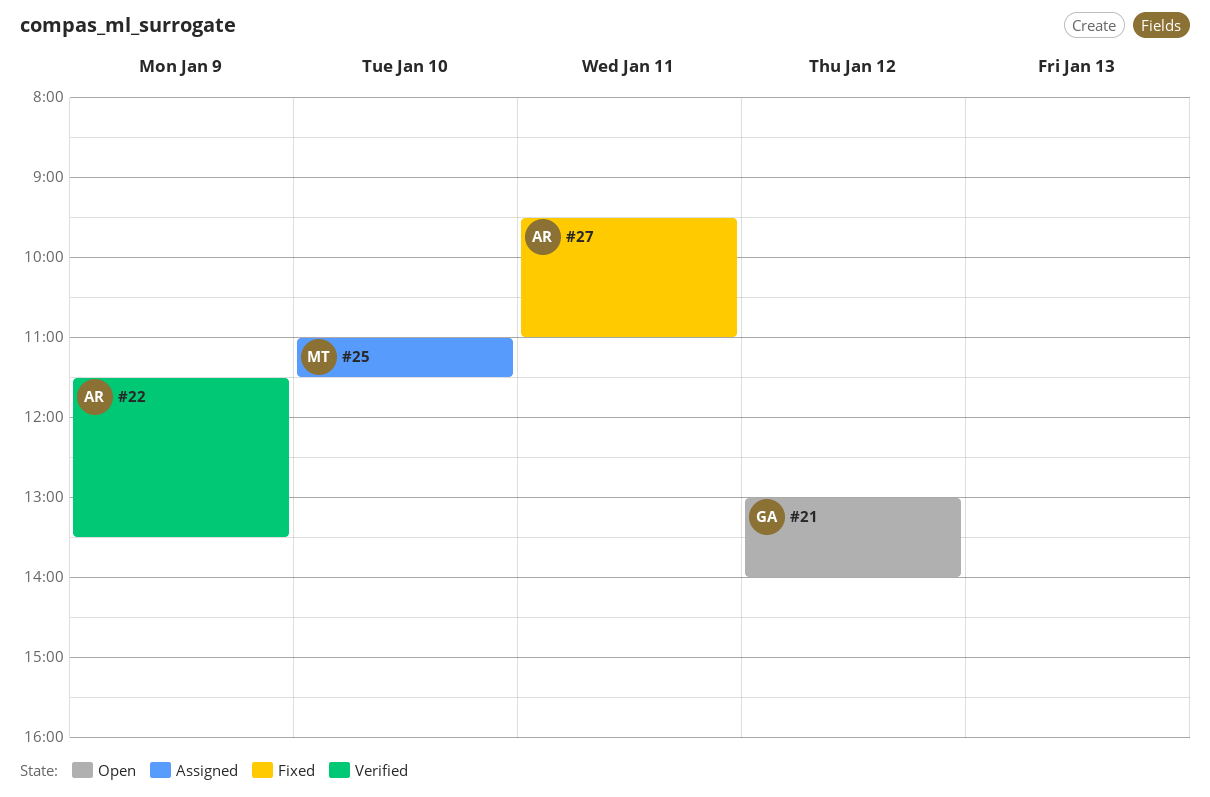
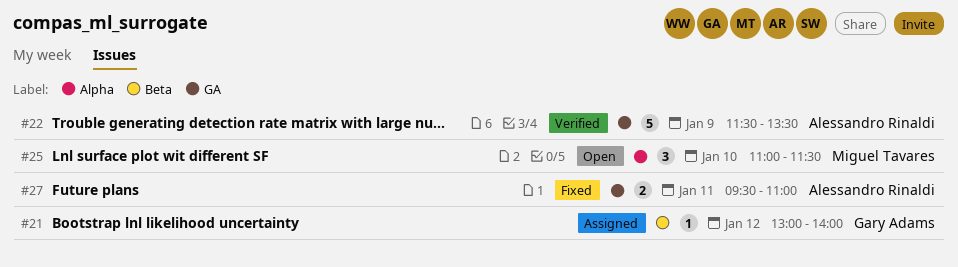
#21, status: Open -> Assigned
#25, status: Assigned -> Open

